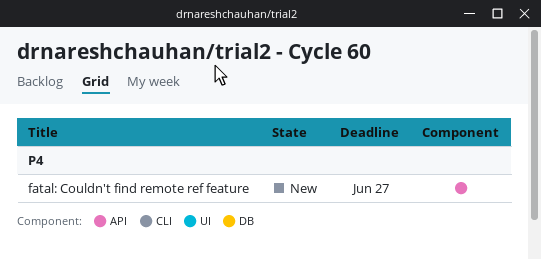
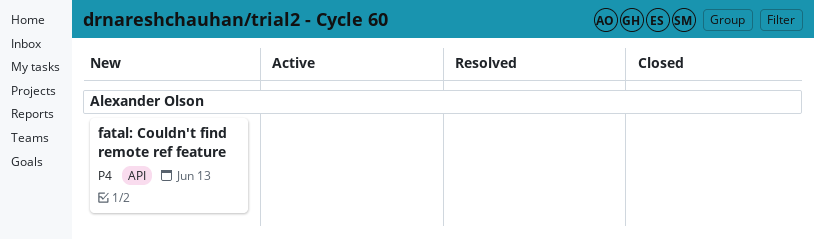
fatal: Couldn't find remote ref feature, due: Jun 27 -> Jun 13

